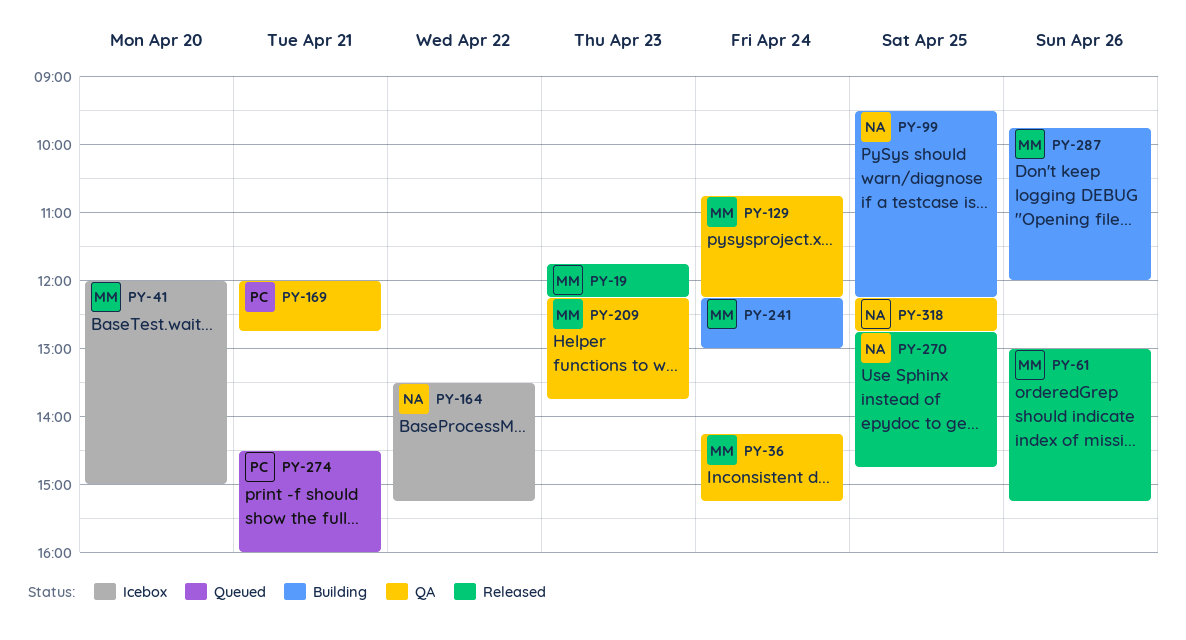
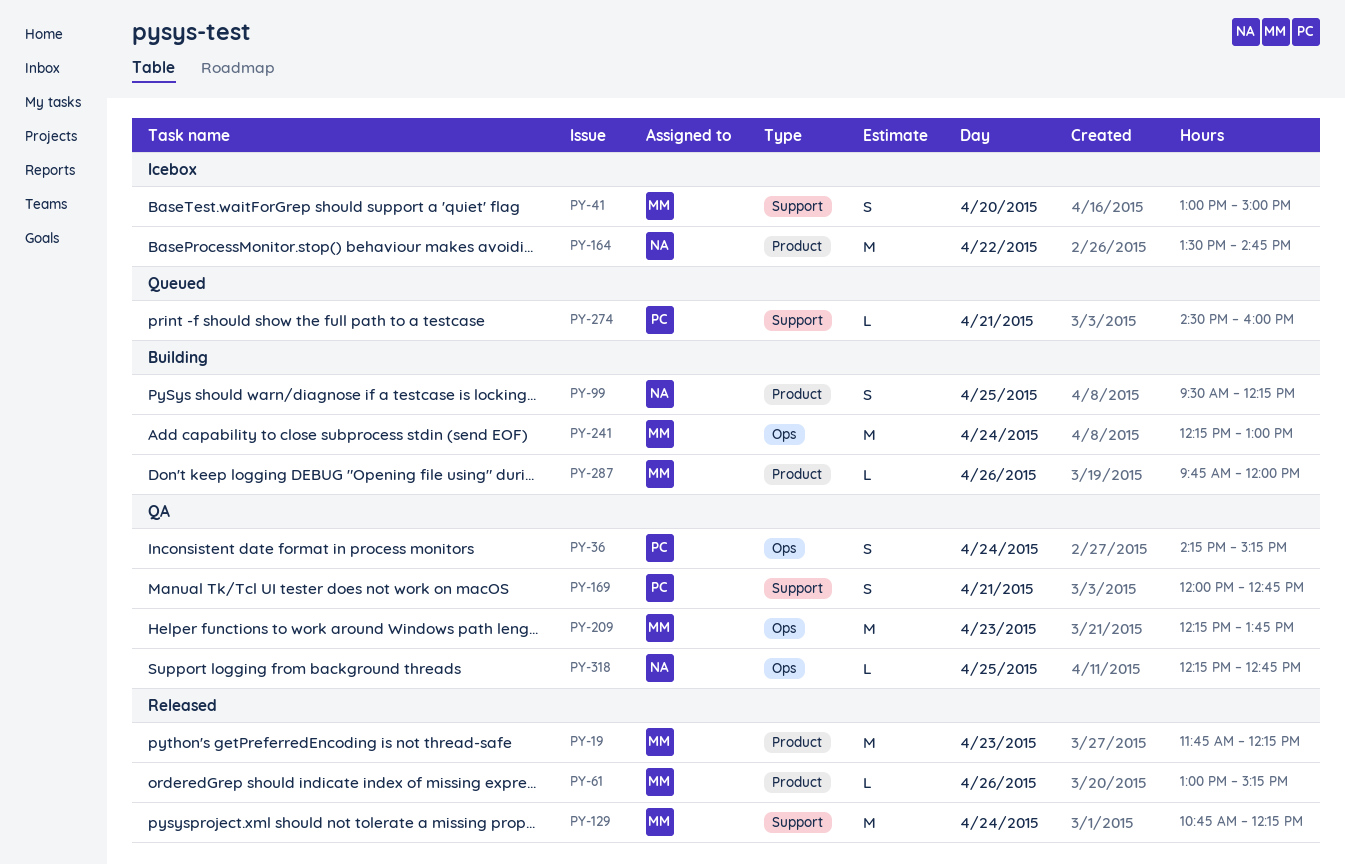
PY-36, owner: MM -> PC
PY-41, begins: 12:00 -> 13:00
PY-129, status: QA -> Released
PY-164, ends: 15:15 -> 14:45
PY-270: present -> none

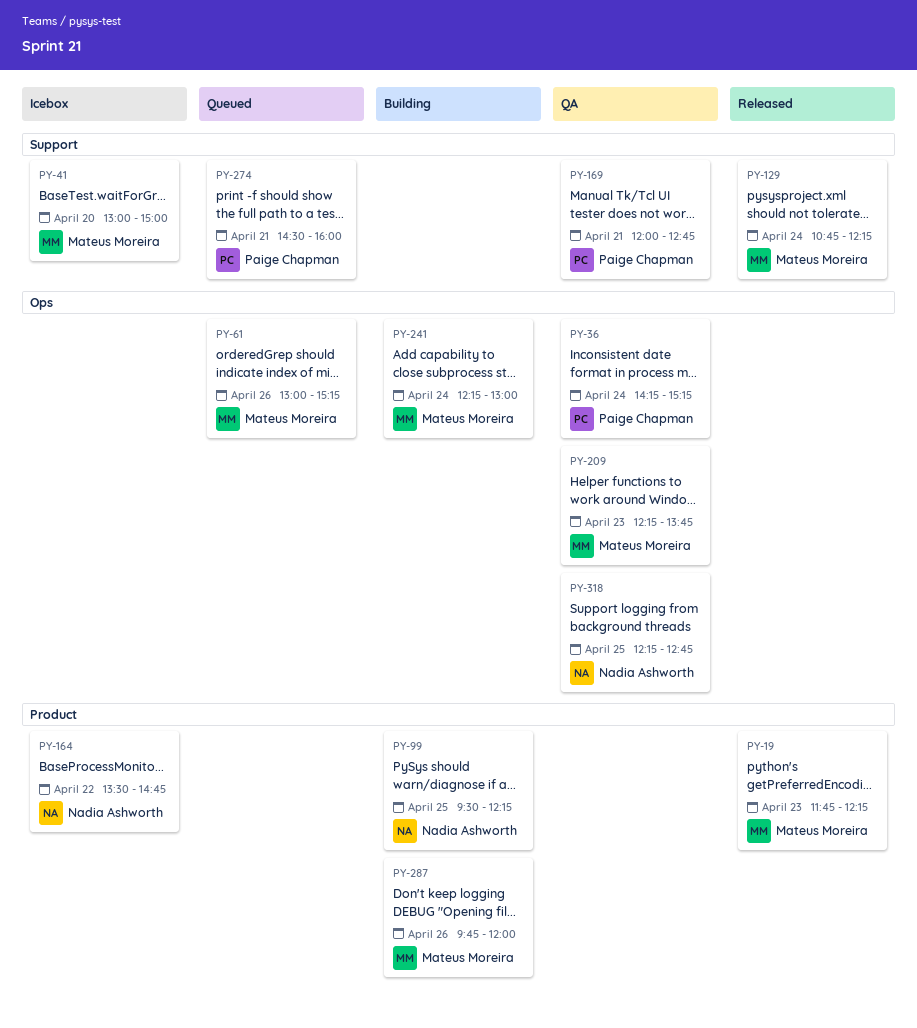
PY-61, status: Released -> Queued
PY-61, label: Product -> Ops

